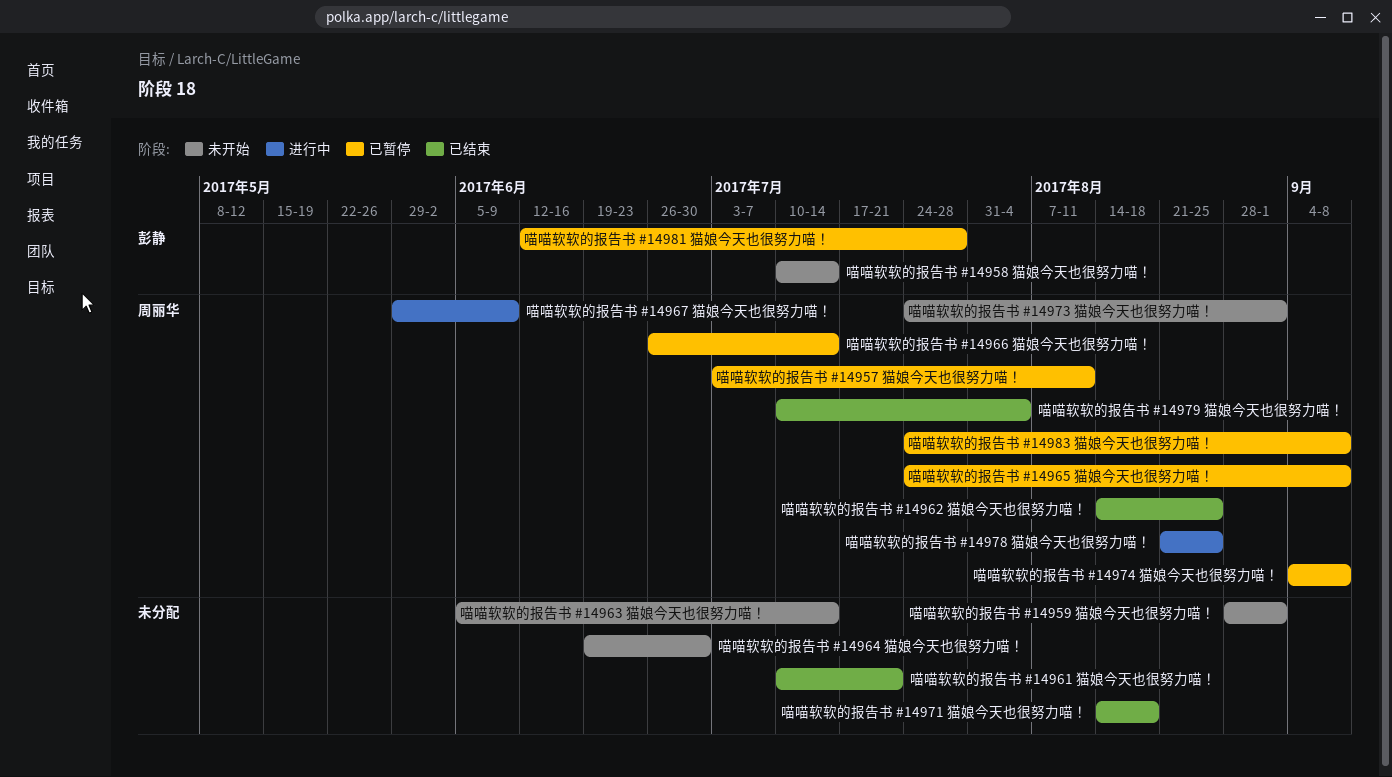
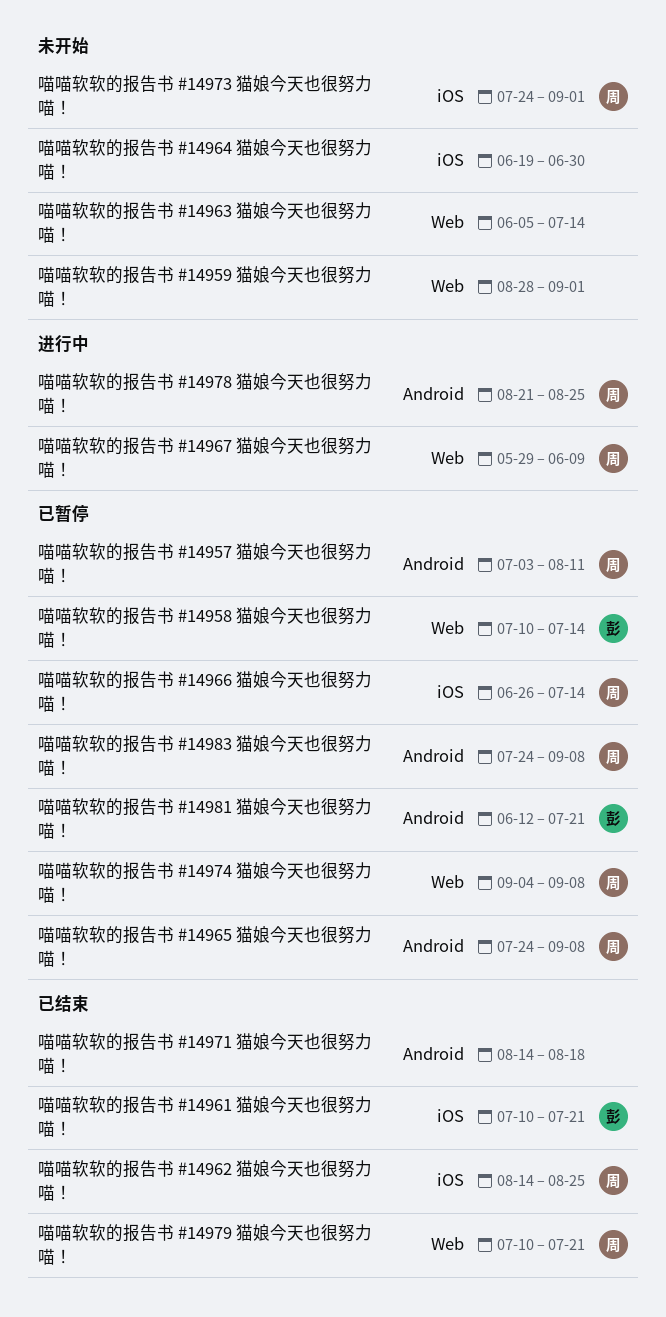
喵喵软软的报告书 #14958 猫娘今天也很努力喵！, status: 未开始 -> 已暂停
喵喵软软的报告书 #14961 猫娘今天也很努力喵！, owner: none -> 彭静
喵喵软软的报告书 #14979 猫娘今天也很努力喵！, due: Aug 4 -> Jul 21
喵喵软软的报告书 #14981 猫娘今天也很努力喵！, due: Jul 28 -> Jul 21

